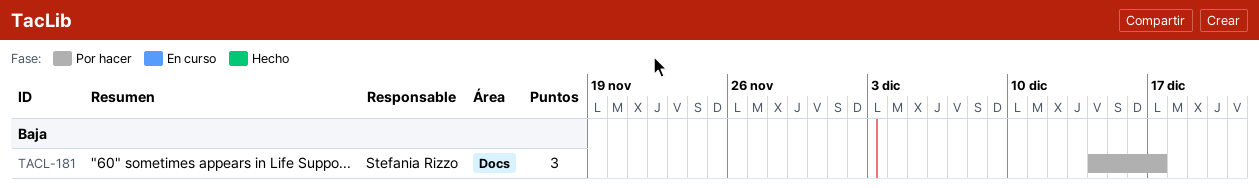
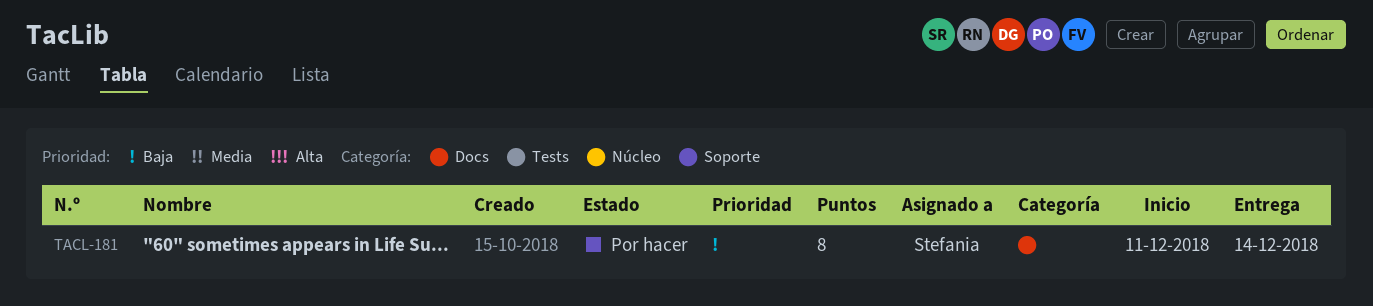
TACL-181, estimate: 3 -> 8
TACL-181, start: Dec 14 -> Dec 11
TACL-181, due: Dec 17 -> Dec 14

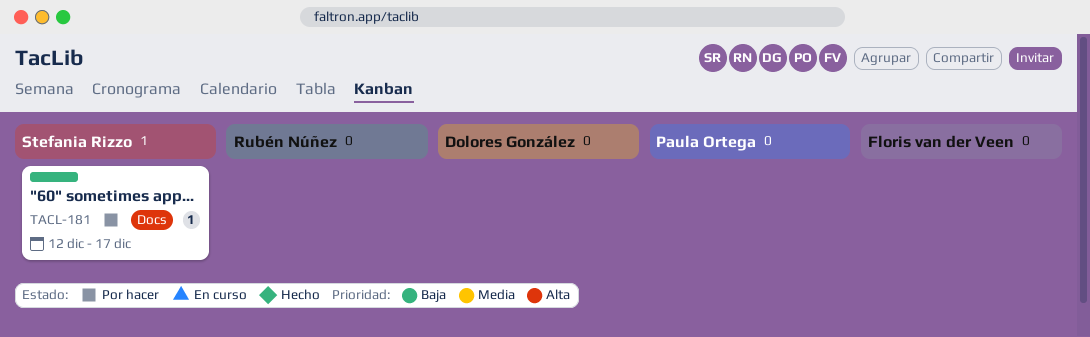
TACL-181, estimate: 8 -> 1
TACL-181, start: Dec 11 -> Dec 12
TACL-181, due: Dec 14 -> Dec 17

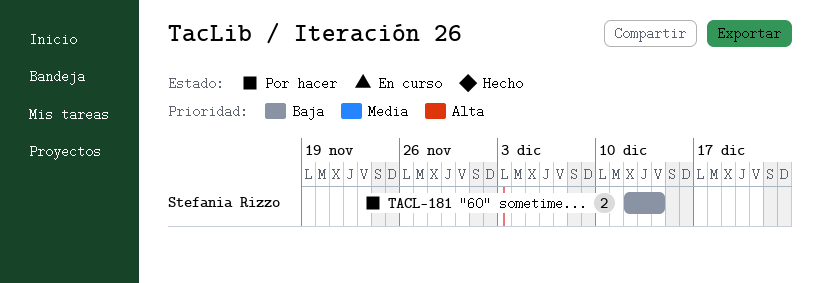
TACL-181, estimate: 1 -> 2
TACL-181, due: Dec 17 -> Dec 14

